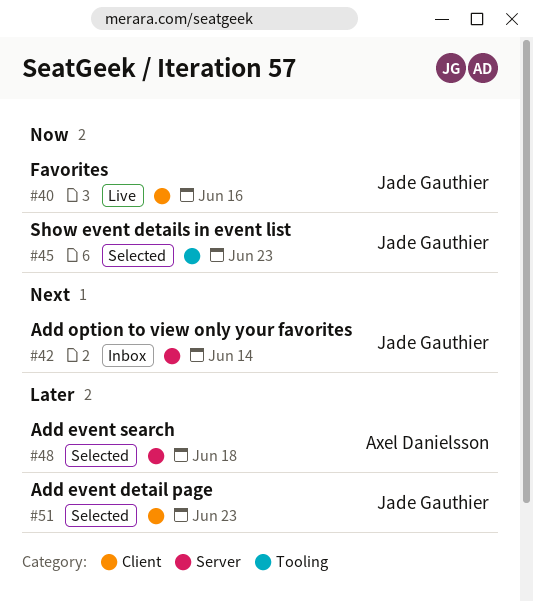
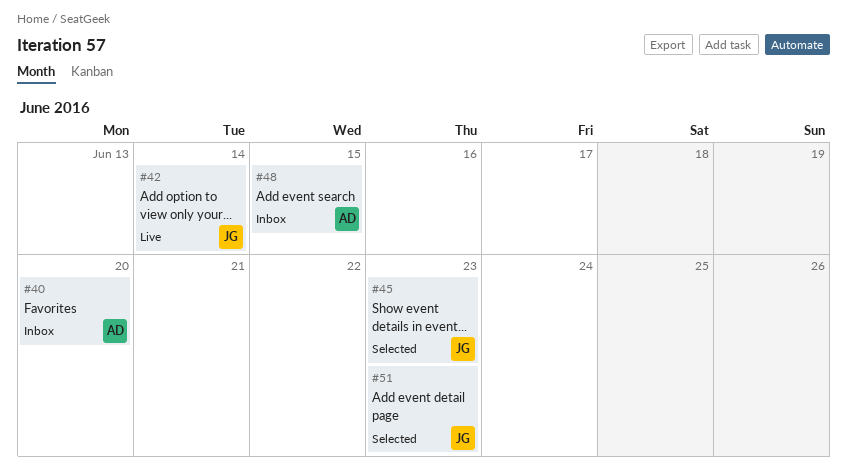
#40, status: Live -> Inbox
#40, owner: Jade Gauthier -> Axel Danielsson
#40, due: Jun 16 -> Jun 20
#42, status: Inbox -> Live
#48, status: Selected -> Inbox
#48, due: Jun 18 -> Jun 15

